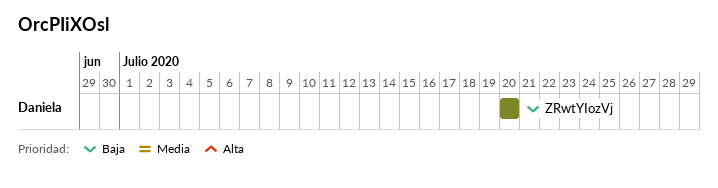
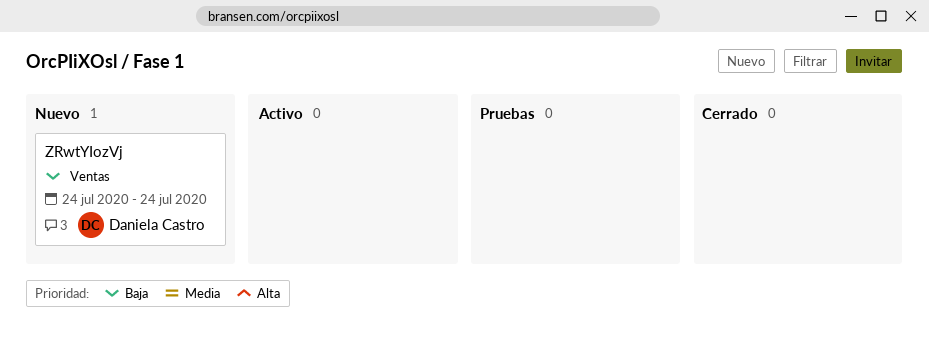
ZRwtYIozVj, start: Jul 20 -> Jul 24
ZRwtYIozVj, due: Jul 20 -> Jul 24

